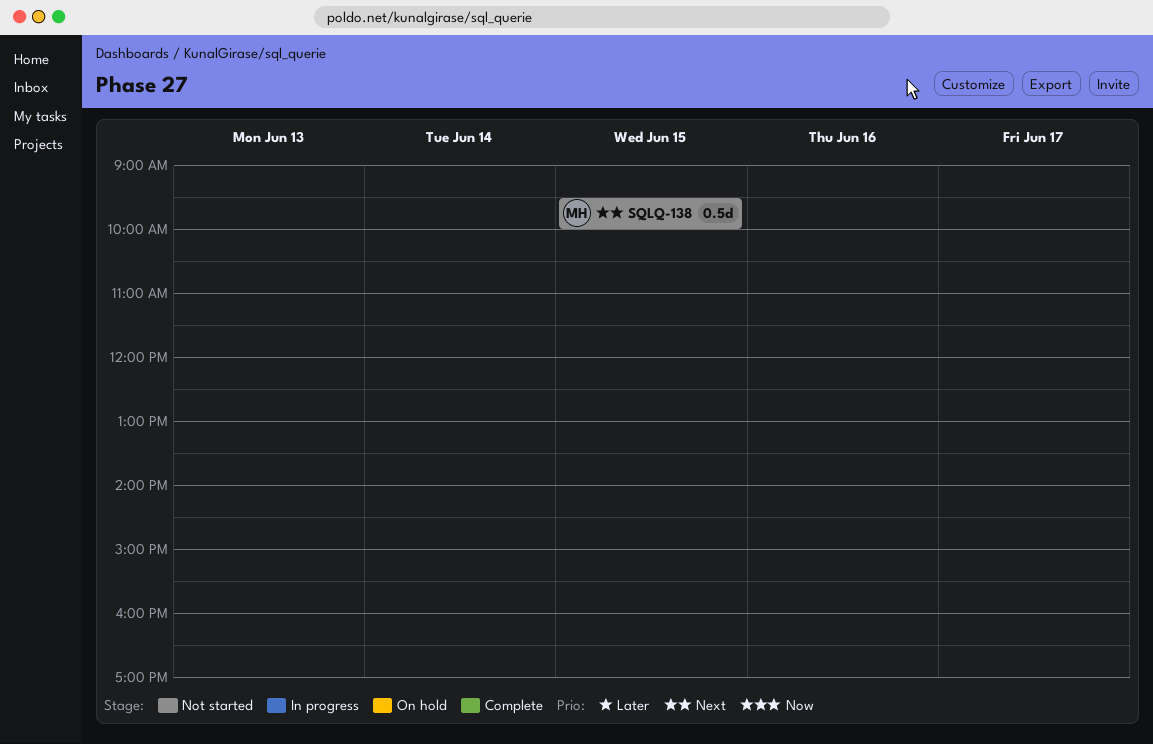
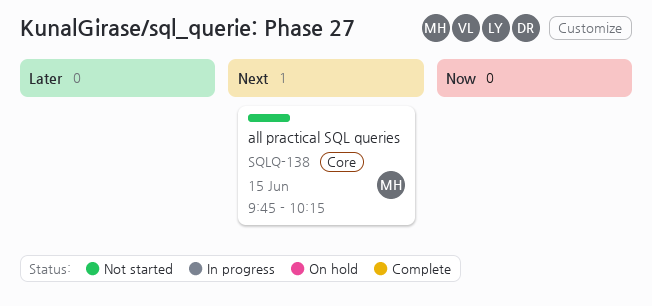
SQLQ-138, begins: 09:30 -> 09:45
SQLQ-138, ends: 10:00 -> 10:15

